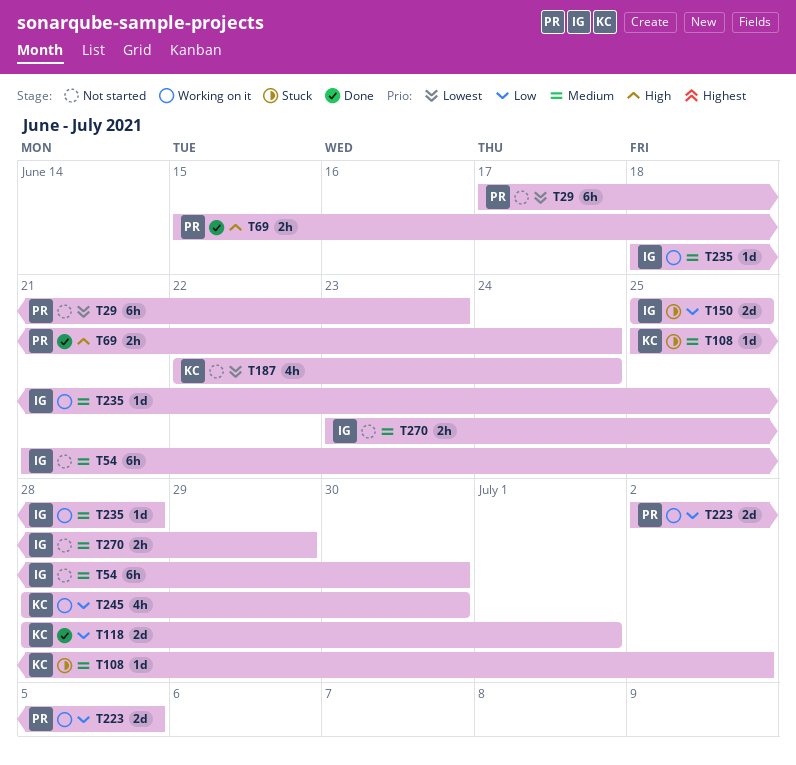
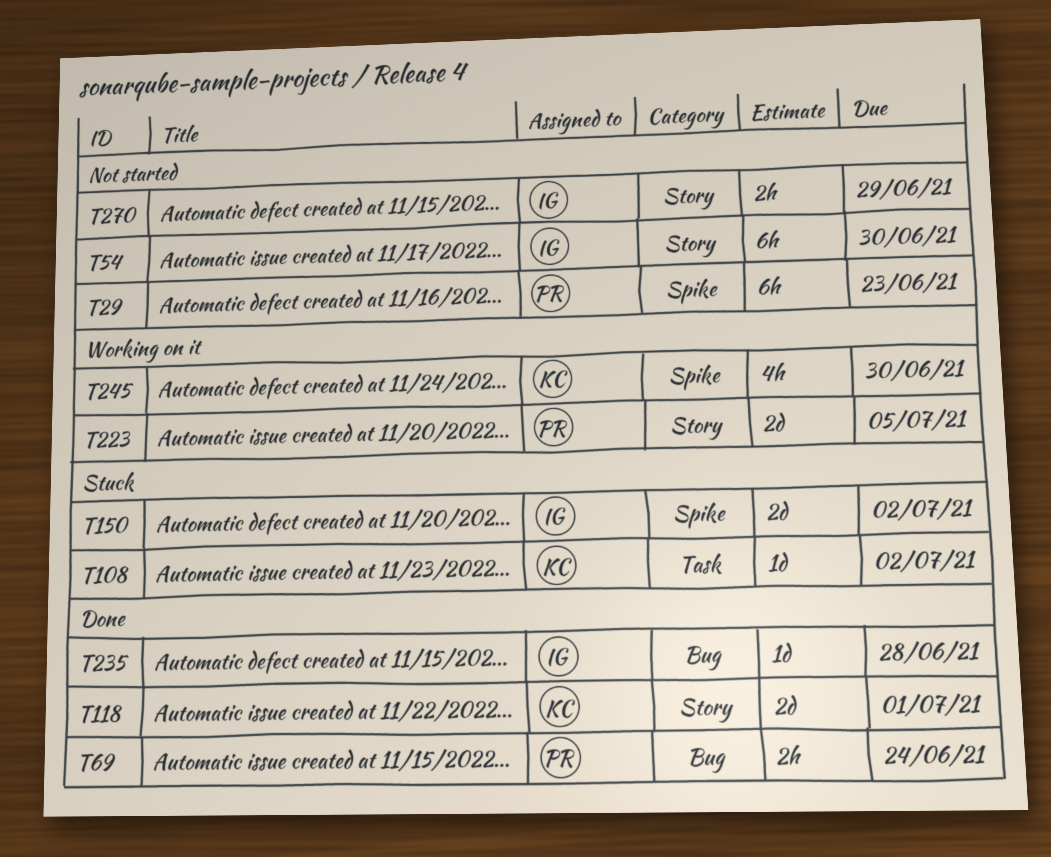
T150, due: Jun 25 -> Jul 2
T187: present -> none
T235, status: Working on it -> Done

